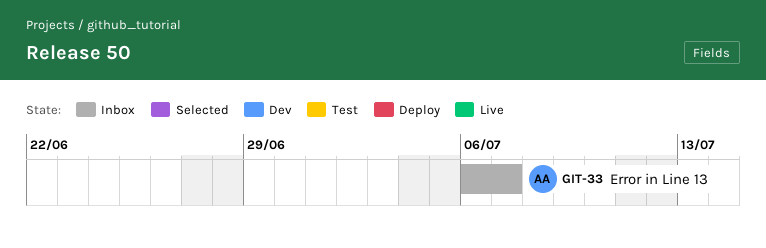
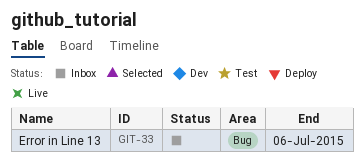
GIT-33, due: Jul 7 -> Jul 6

